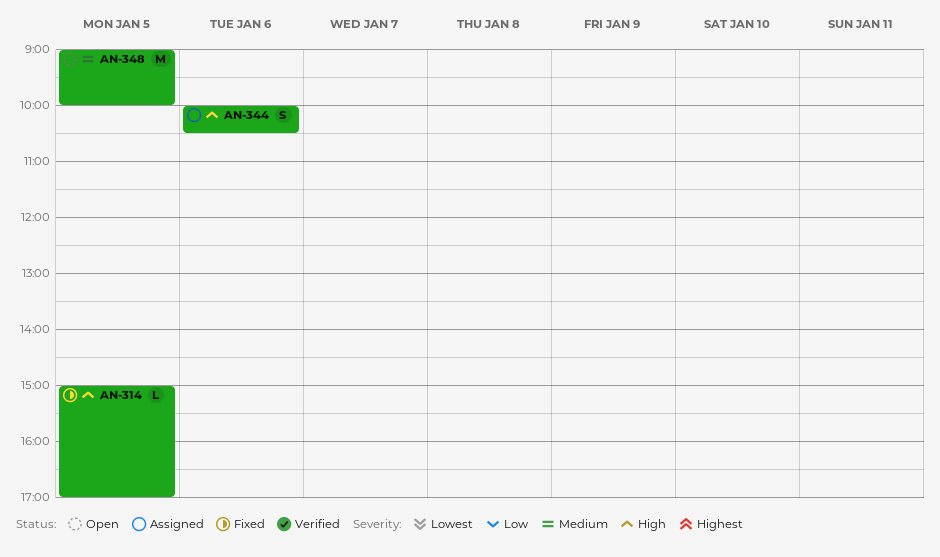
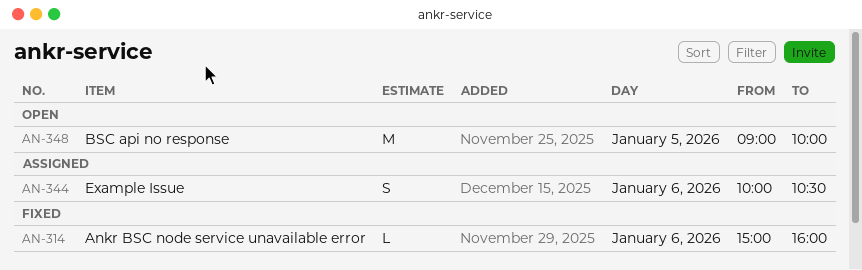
AN-314, day: Jan 5 -> Jan 6
AN-314, ends: 17:00 -> 16:00

